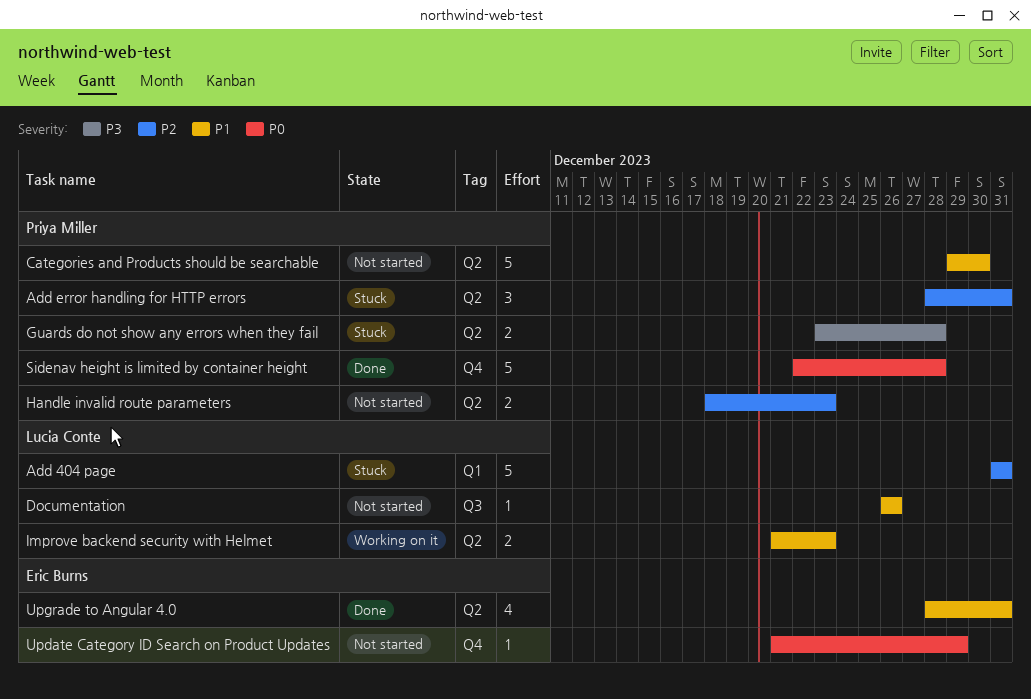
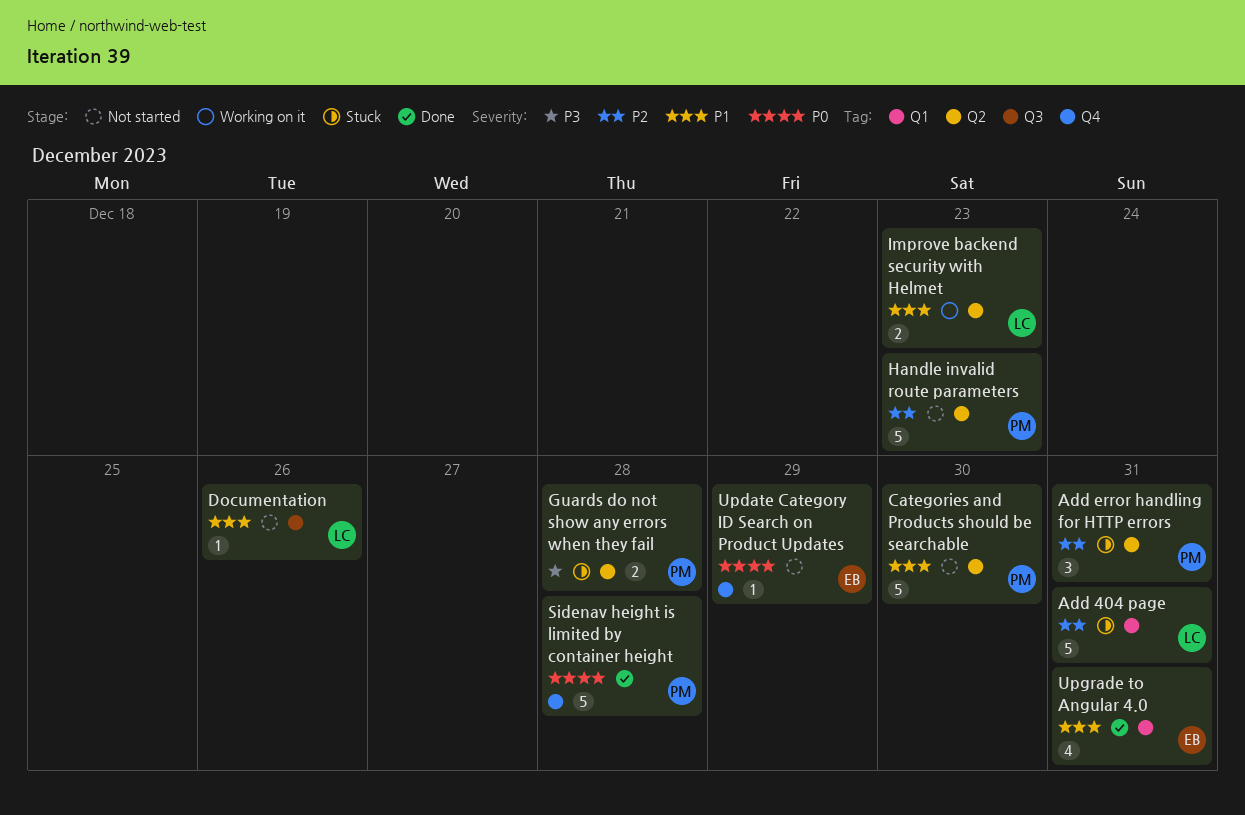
Handle invalid route parameters, estimate: 2 -> 5
Upgrade to Angular 4.0, label: Q2 -> Q1

